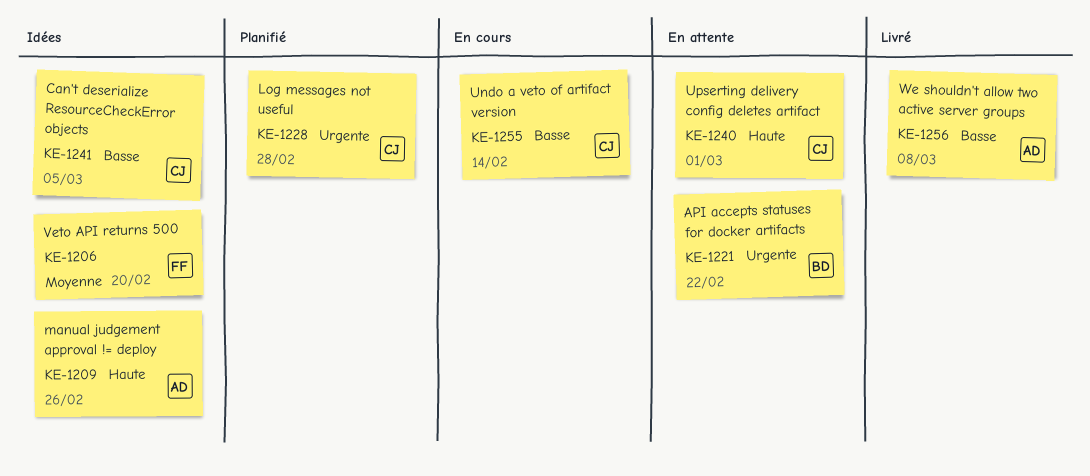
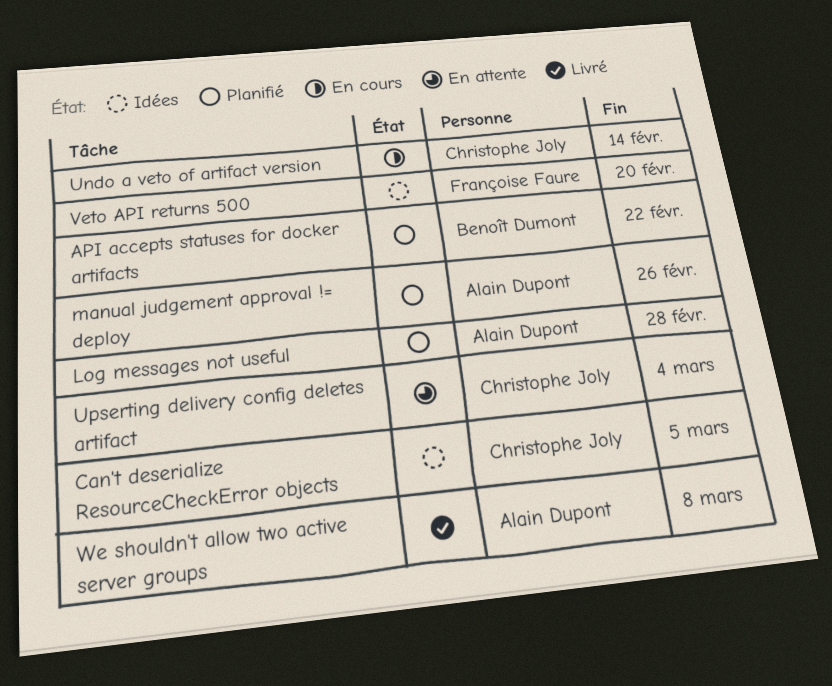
API accepts statuses for docker artifacts, status: En attente -> Planifié
Log messages not useful, owner: Christophe Joly -> Alain Dupont
manual judgement approval != deploy, status: Idées -> Planifié
Upserting delivery config deletes artifact, due: Mar 1 -> Mar 4

